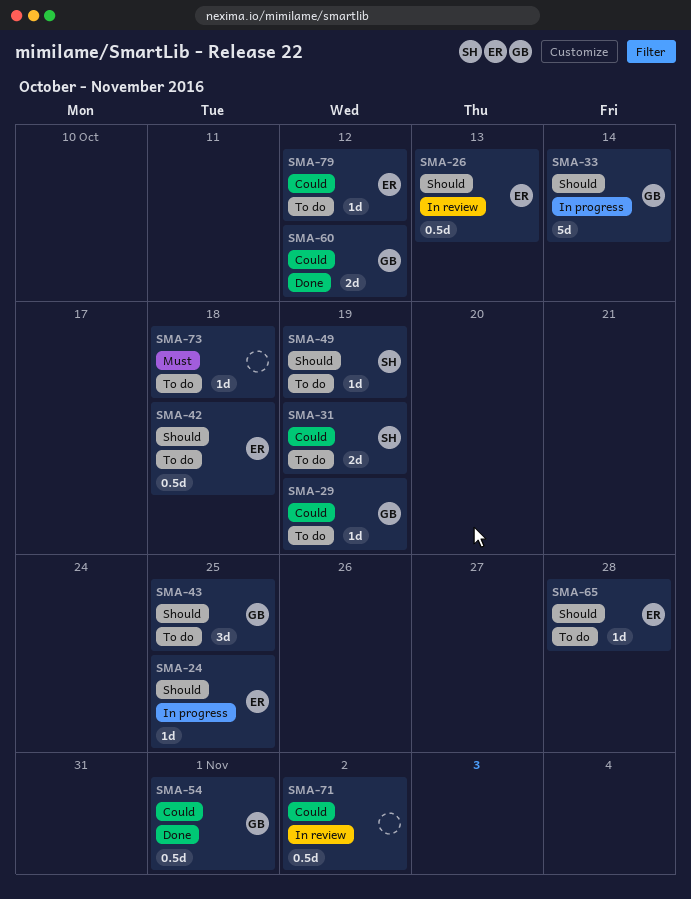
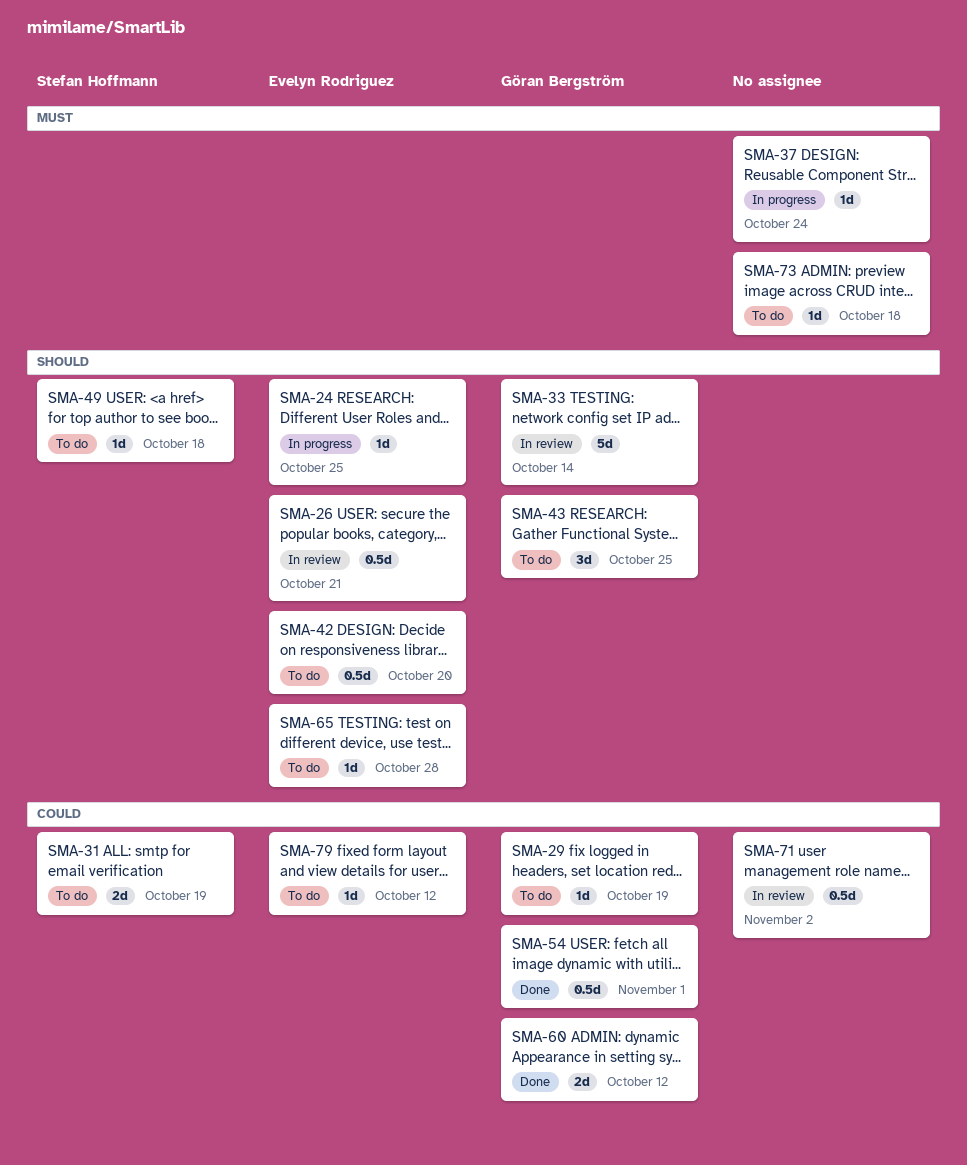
SMA-26, due: Oct 13 -> Oct 21
SMA-33, status: In progress -> In review
SMA-37: none -> present
SMA-42, due: Oct 18 -> Oct 20
SMA-49, due: Oct 19 -> Oct 18

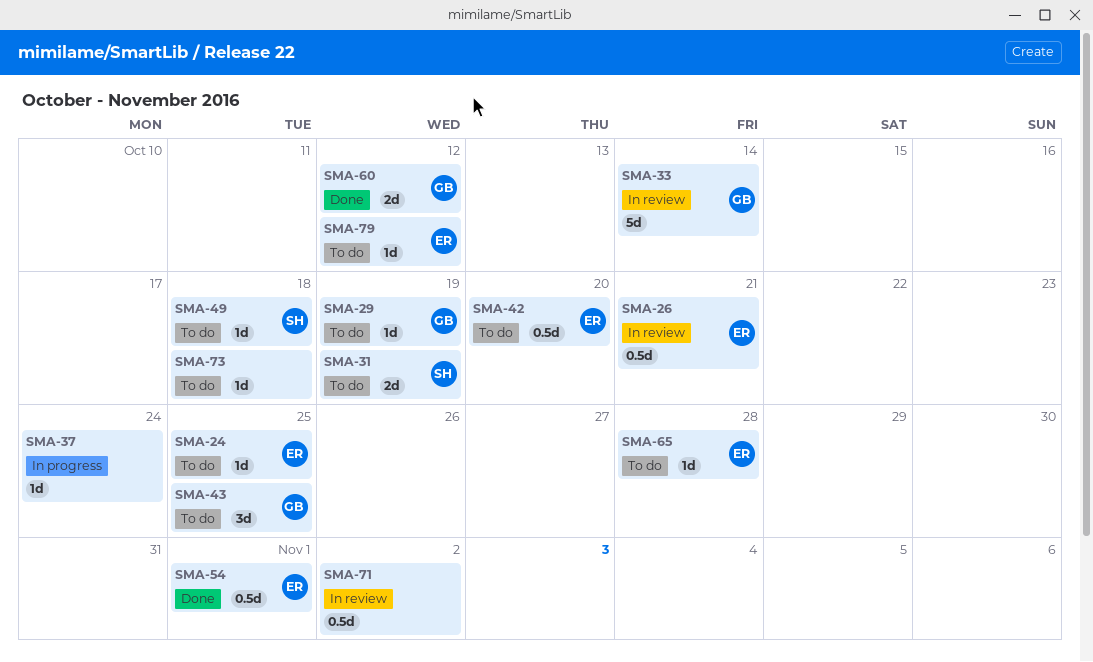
SMA-24, status: In progress -> To do
SMA-54, owner: Göran Bergström -> Evelyn Rodriguez

